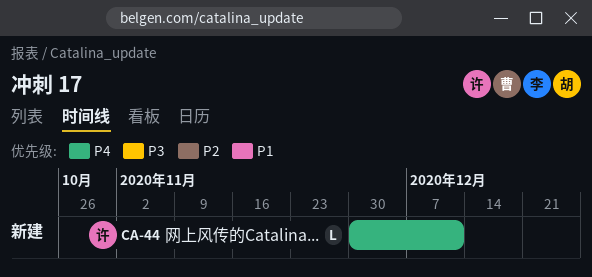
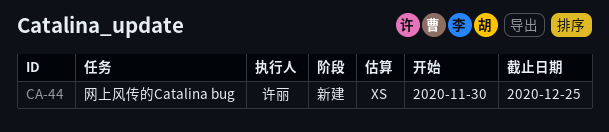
CA-44, estimate: L -> XS
CA-44, due: Dec 11 -> Dec 25

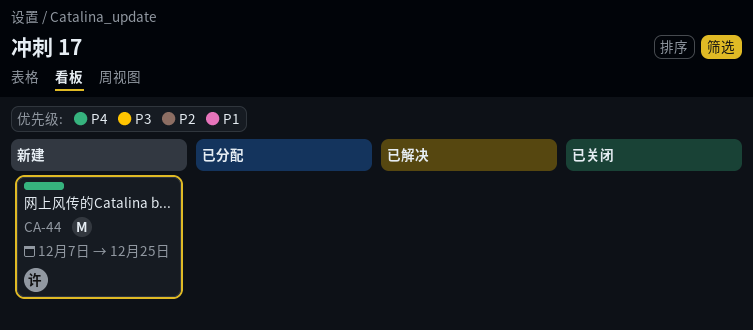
CA-44, estimate: XS -> M
CA-44, start: Nov 30 -> Dec 7

